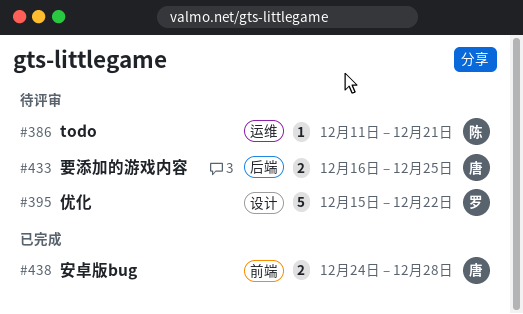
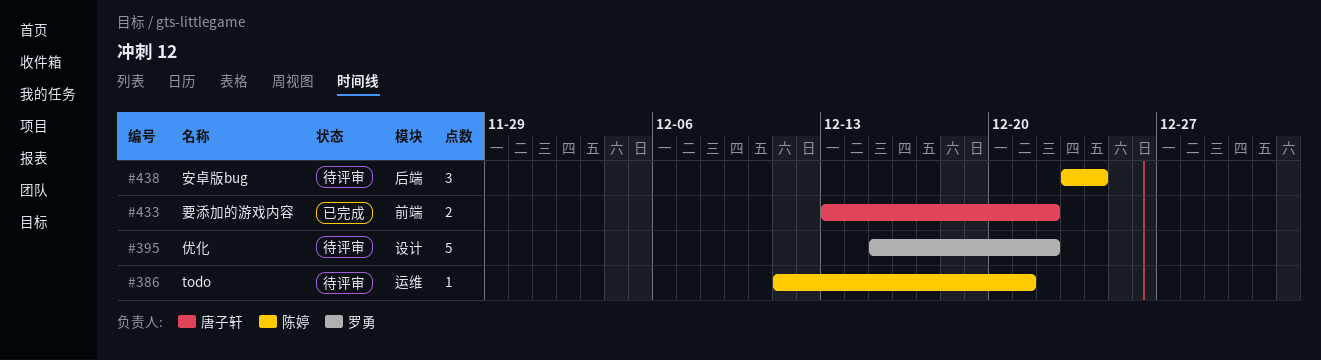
#433, status: 待评审 -> 已完成
#433, label: 后端 -> 前端
#433, start: Dec 16 -> Dec 13
#433, due: Dec 25 -> Dec 22
#438, status: 已完成 -> 待评审
#438, owner: 唐子轩 -> 陈婷
#438, label: 前端 -> 后端
#438, estimate: 2 -> 3
#438, start: Dec 24 -> Dec 23
#438, due: Dec 28 -> Dec 24

